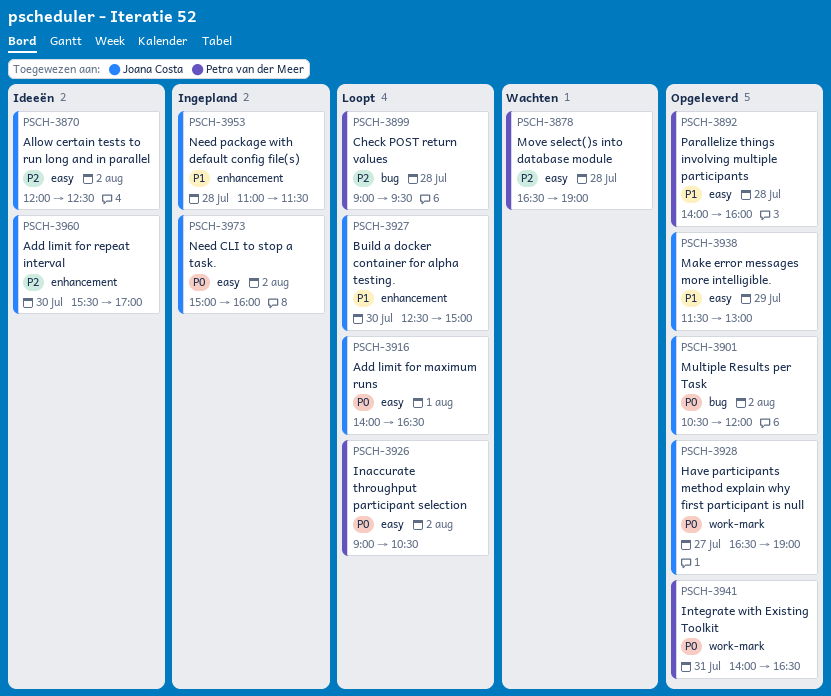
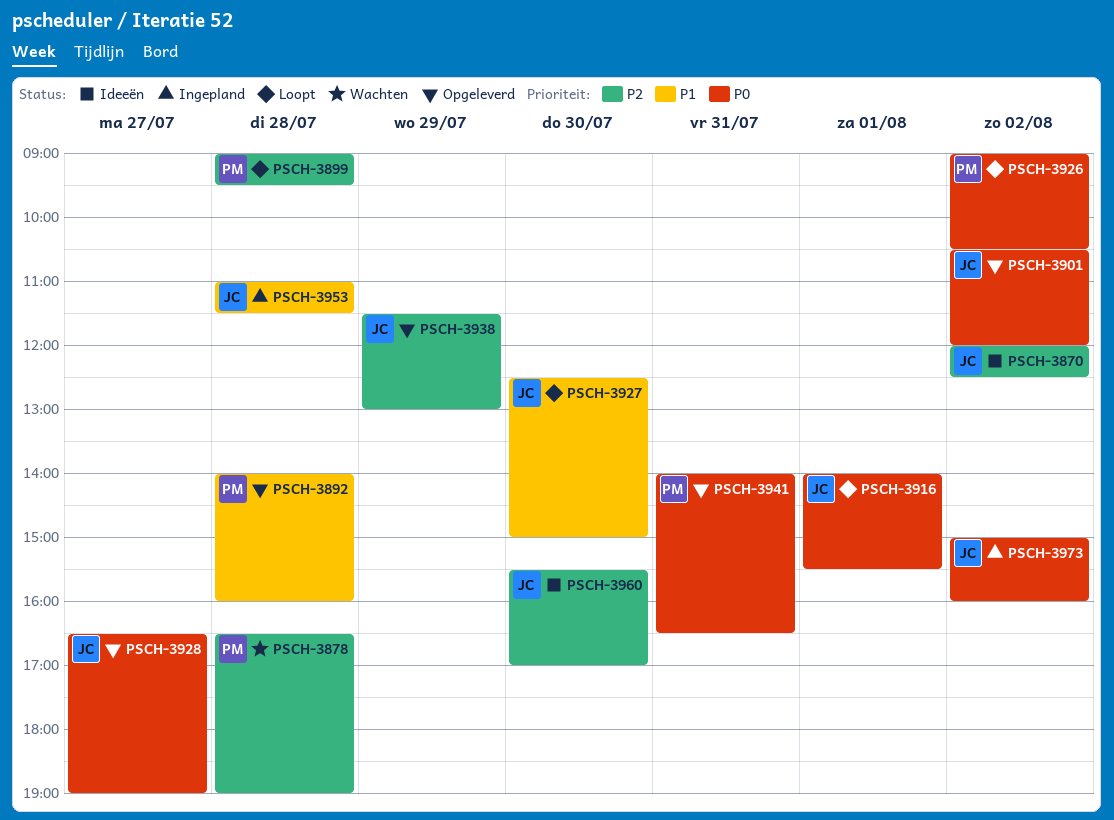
PSCH-3916, ends: 16:30 -> 15:30
PSCH-3938, priority: P1 -> P2

